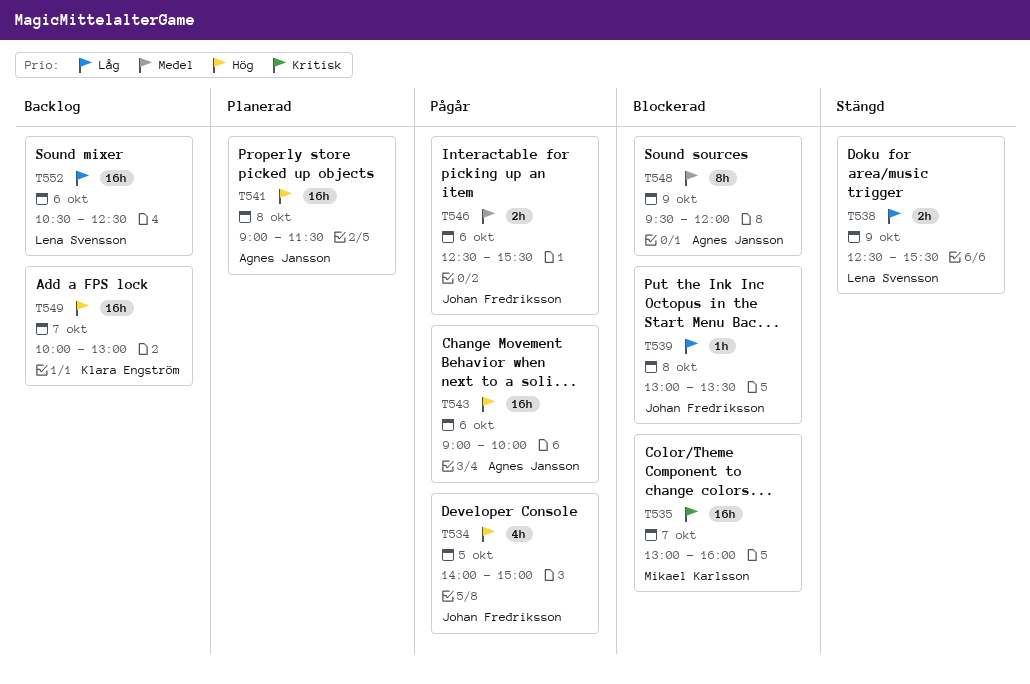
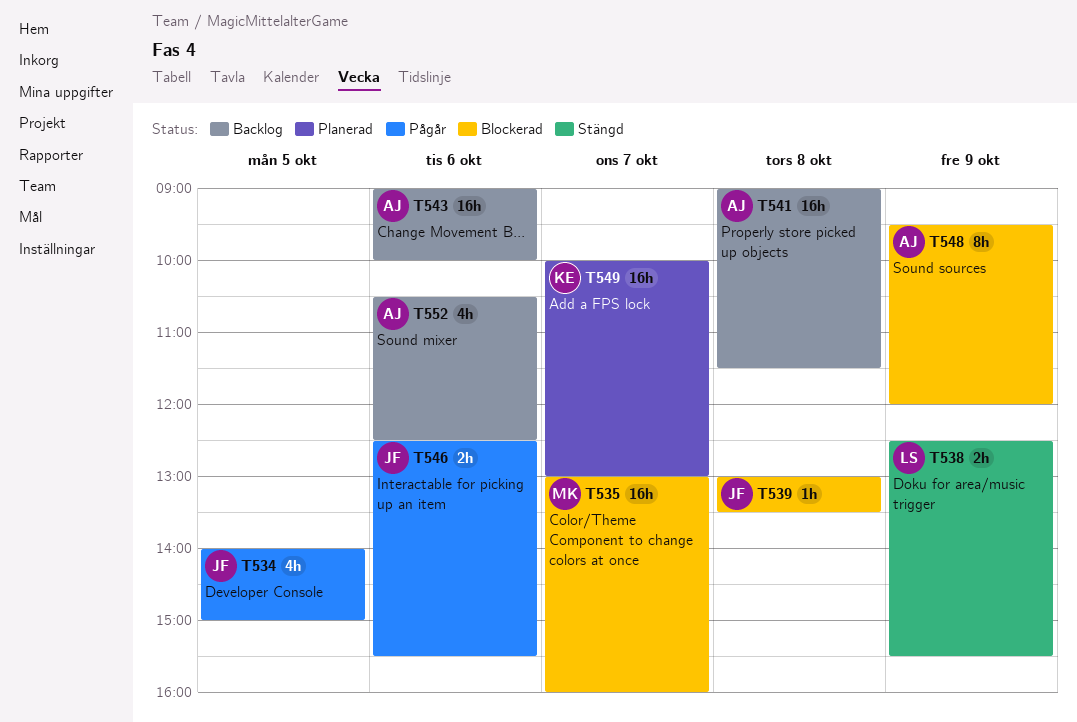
T541, status: Planerad -> Backlog
T543, status: Pågår -> Backlog
T549, status: Backlog -> Planerad
T552, owner: Lena Svensson -> Agnes Jansson
T552, estimate: 16h -> 4h

